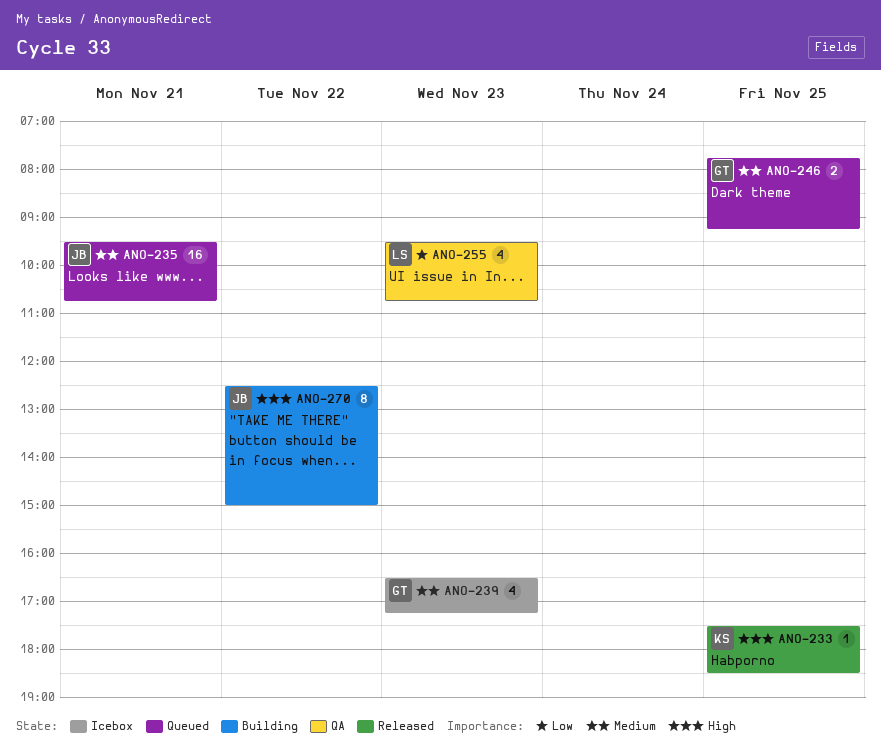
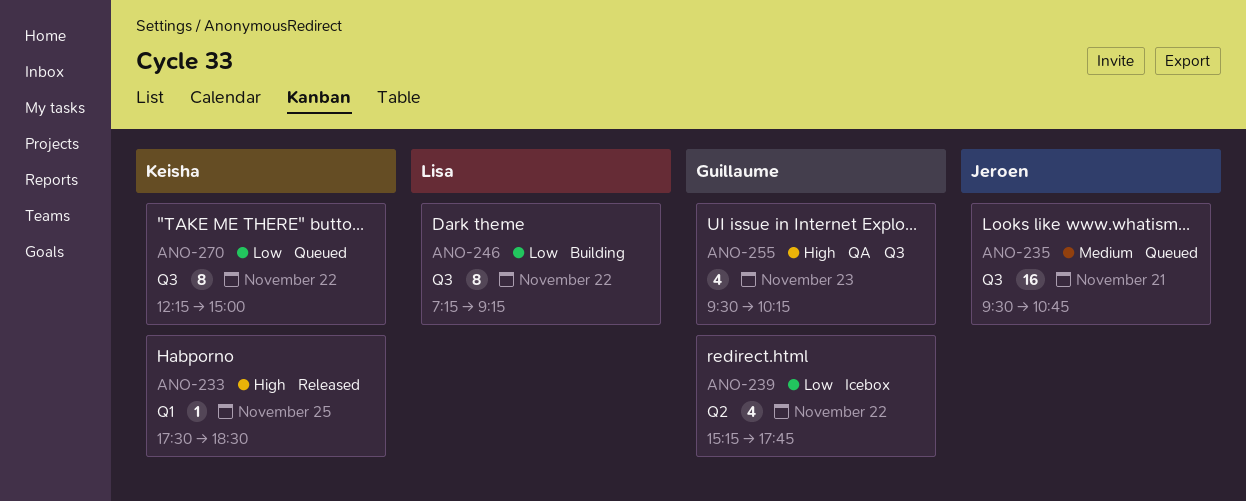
ANO-239, priority: Medium -> Low
ANO-239, day: Nov 23 -> Nov 22
ANO-239, begins: 16:30 -> 15:15
ANO-239, ends: 17:15 -> 17:45
ANO-246, status: Queued -> Building
ANO-246, owner: Guillaume -> Lisa
ANO-246, priority: Medium -> Low
ANO-246, estimate: 2 -> 8
ANO-246, day: Nov 25 -> Nov 22
ANO-246, begins: 07:45 -> 07:15
ANO-255, owner: Lisa -> Guillaume
ANO-255, priority: Low -> High
ANO-255, ends: 10:45 -> 10:15
ANO-270, status: Building -> Queued
ANO-270, owner: Jeroen -> Keisha
ANO-270, priority: High -> Low
ANO-270, begins: 12:30 -> 12:15

